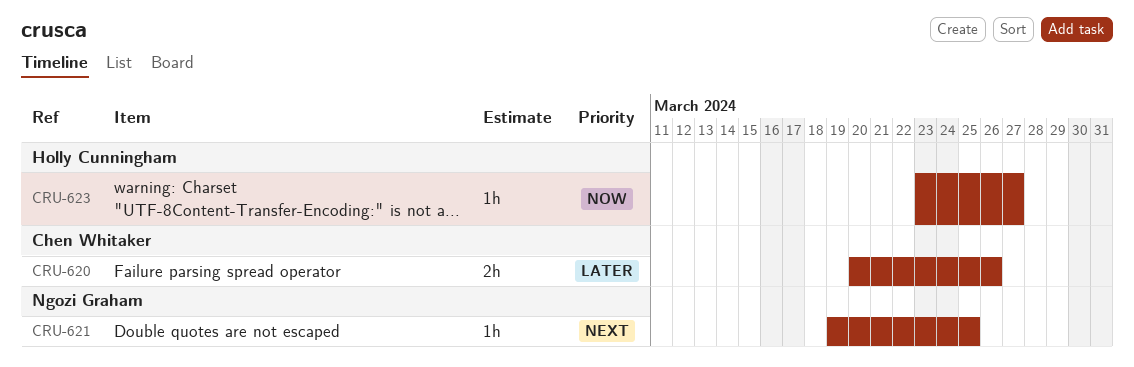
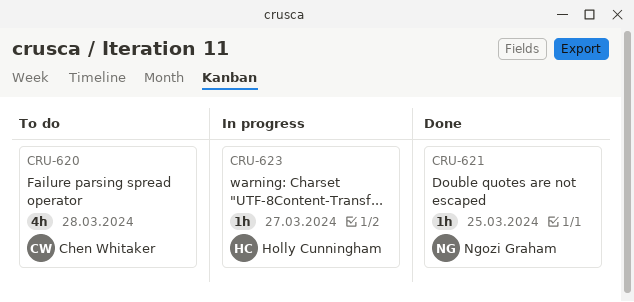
CRU-620, estimate: 2h -> 4h
CRU-620, due: Mar 26 -> Mar 28

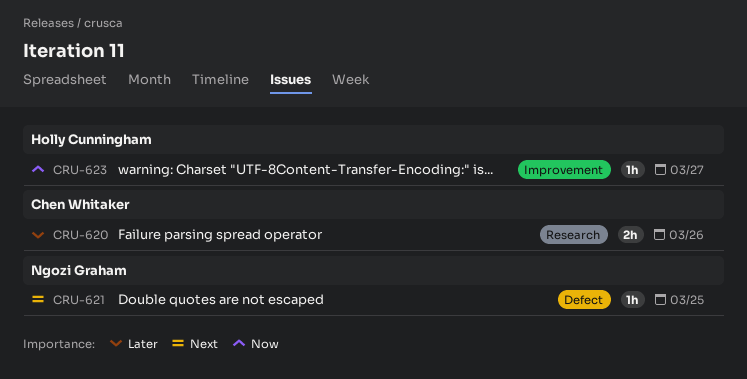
CRU-620, estimate: 4h -> 2h
CRU-620, due: Mar 28 -> Mar 26

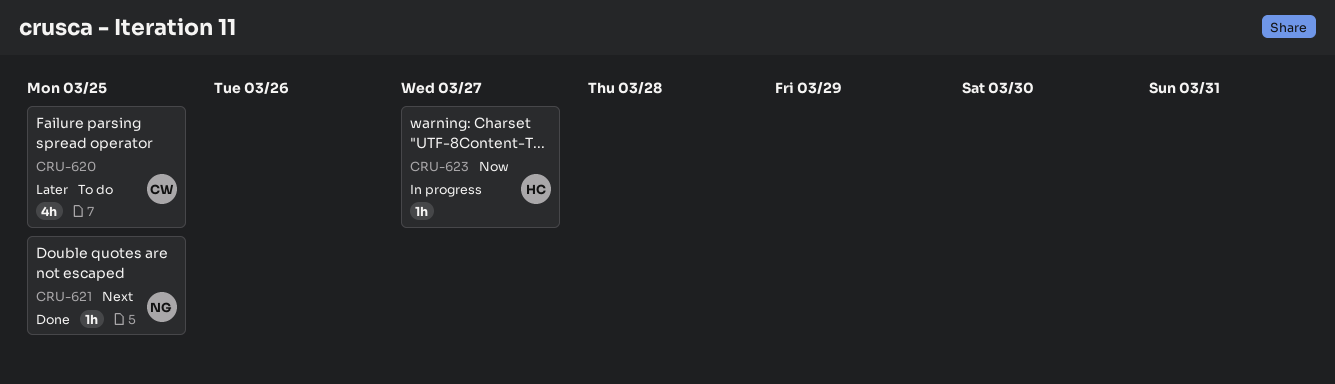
CRU-620, estimate: 2h -> 4h
CRU-620, due: Mar 26 -> Mar 25

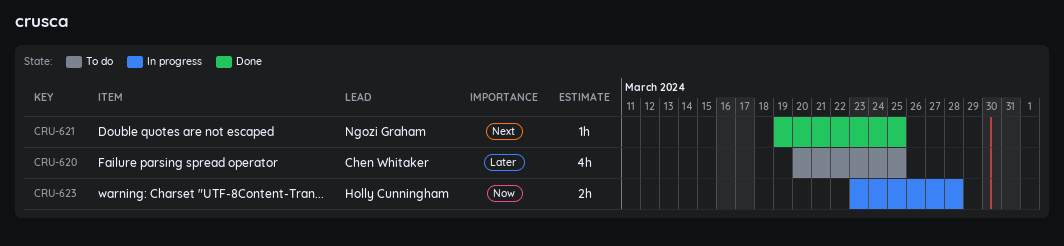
CRU-623, estimate: 1h -> 2h
CRU-623, due: Mar 27 -> Mar 28

